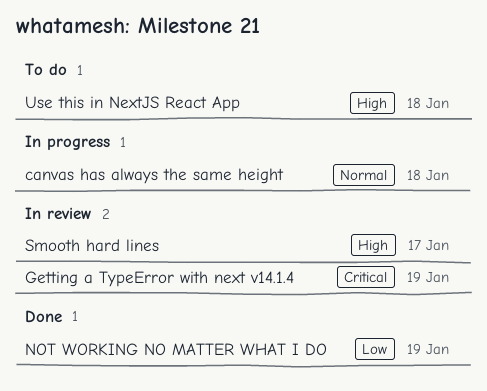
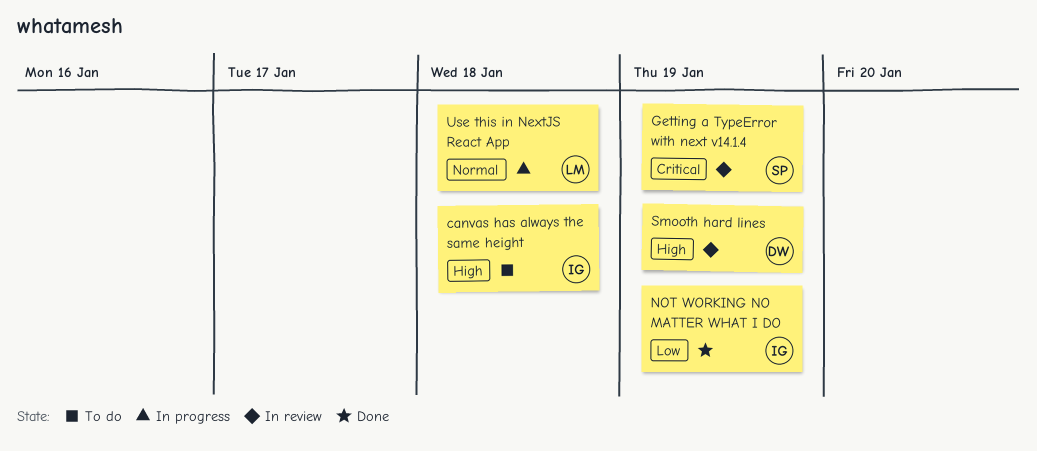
canvas has always the same height, status: In progress -> To do
canvas has always the same height, priority: Normal -> High
Smooth hard lines, due: Jan 17 -> Jan 19
Use this in NextJS React App, status: To do -> In progress
Use this in NextJS React App, priority: High -> Normal

